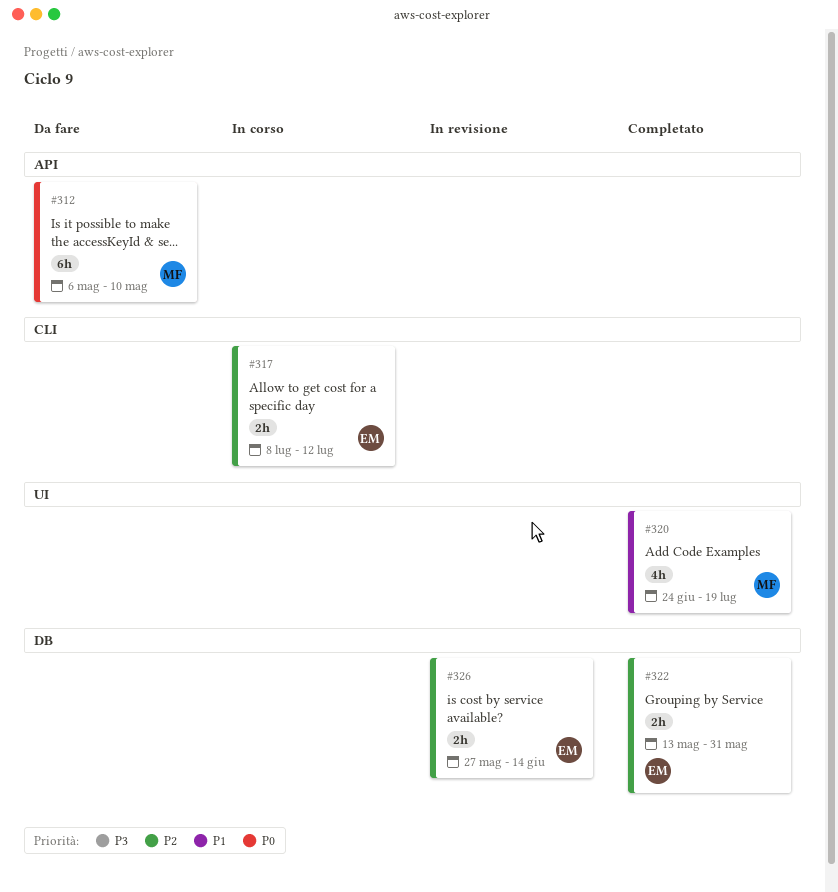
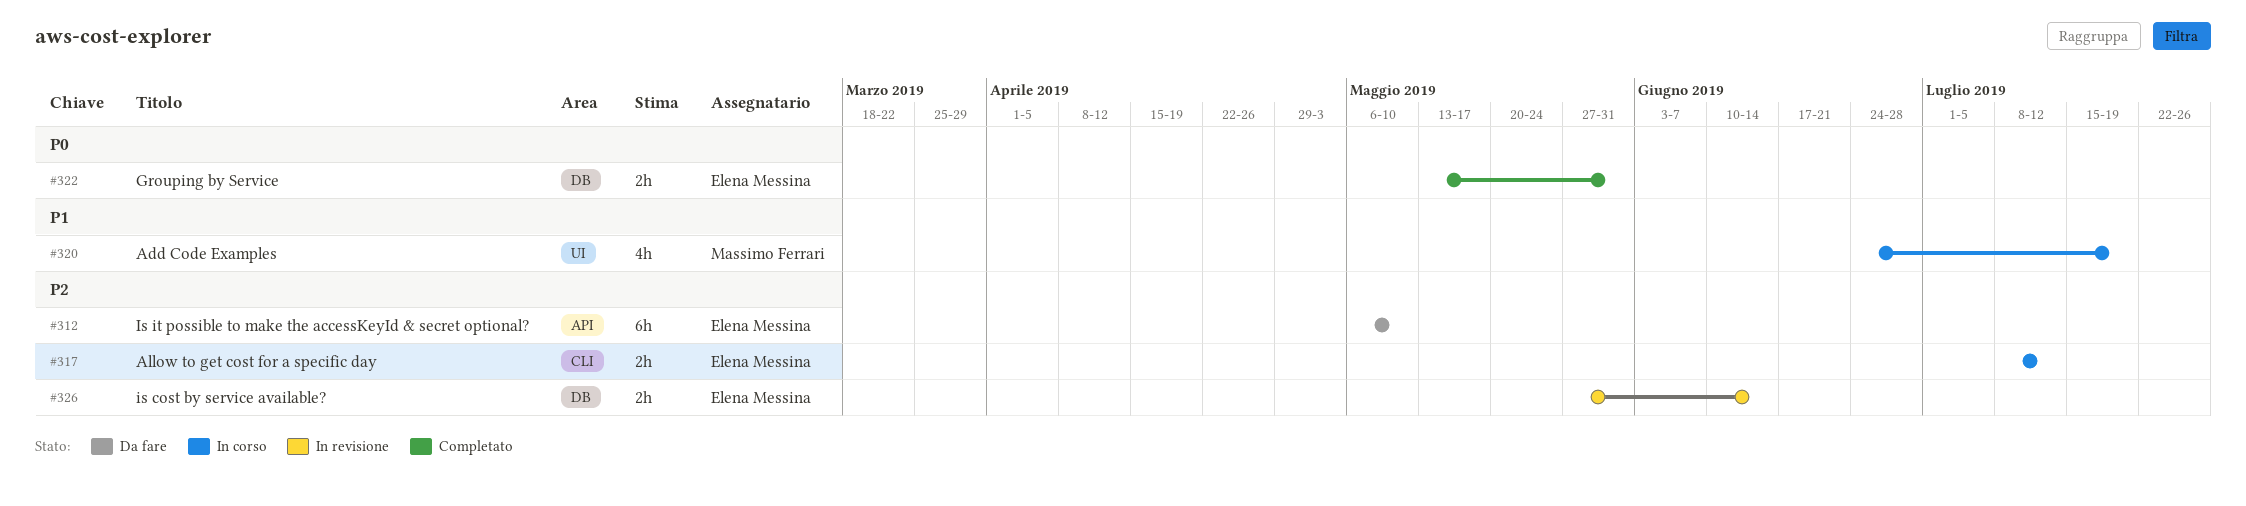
#312, owner: Massimo Ferrari -> Elena Messina
#312, priority: P0 -> P2
#320, status: Completato -> In corso
#322, priority: P2 -> P0

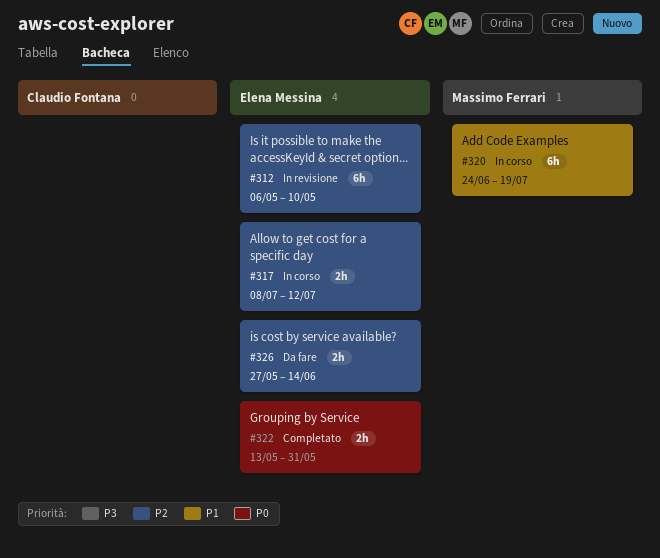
#312, status: Da fare -> In revisione
#320, estimate: 4h -> 6h
#326, status: In revisione -> Da fare

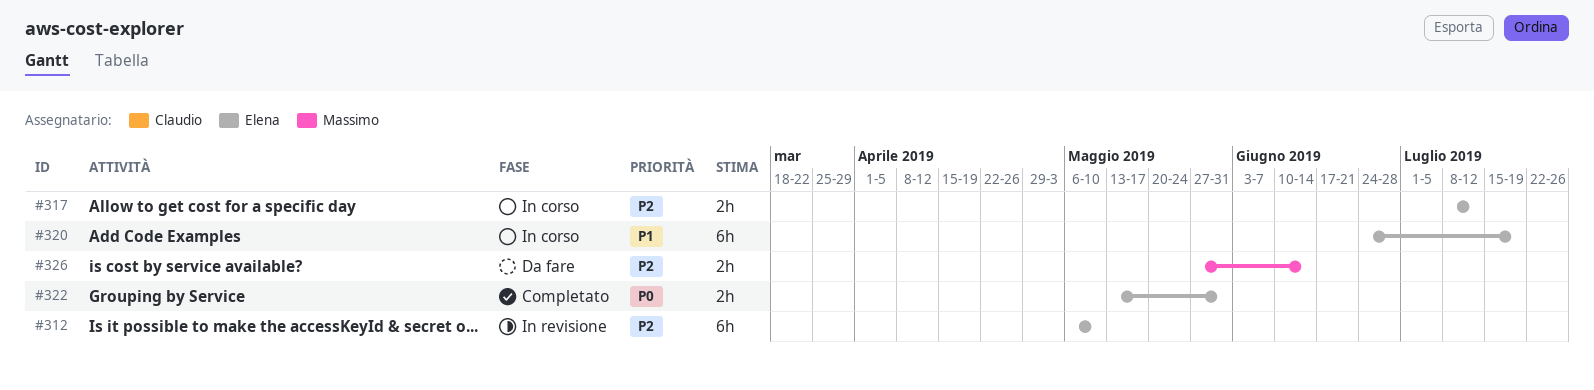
#320, owner: Massimo Ferrari -> Elena Messina
#326, owner: Elena Messina -> Massimo Ferrari

